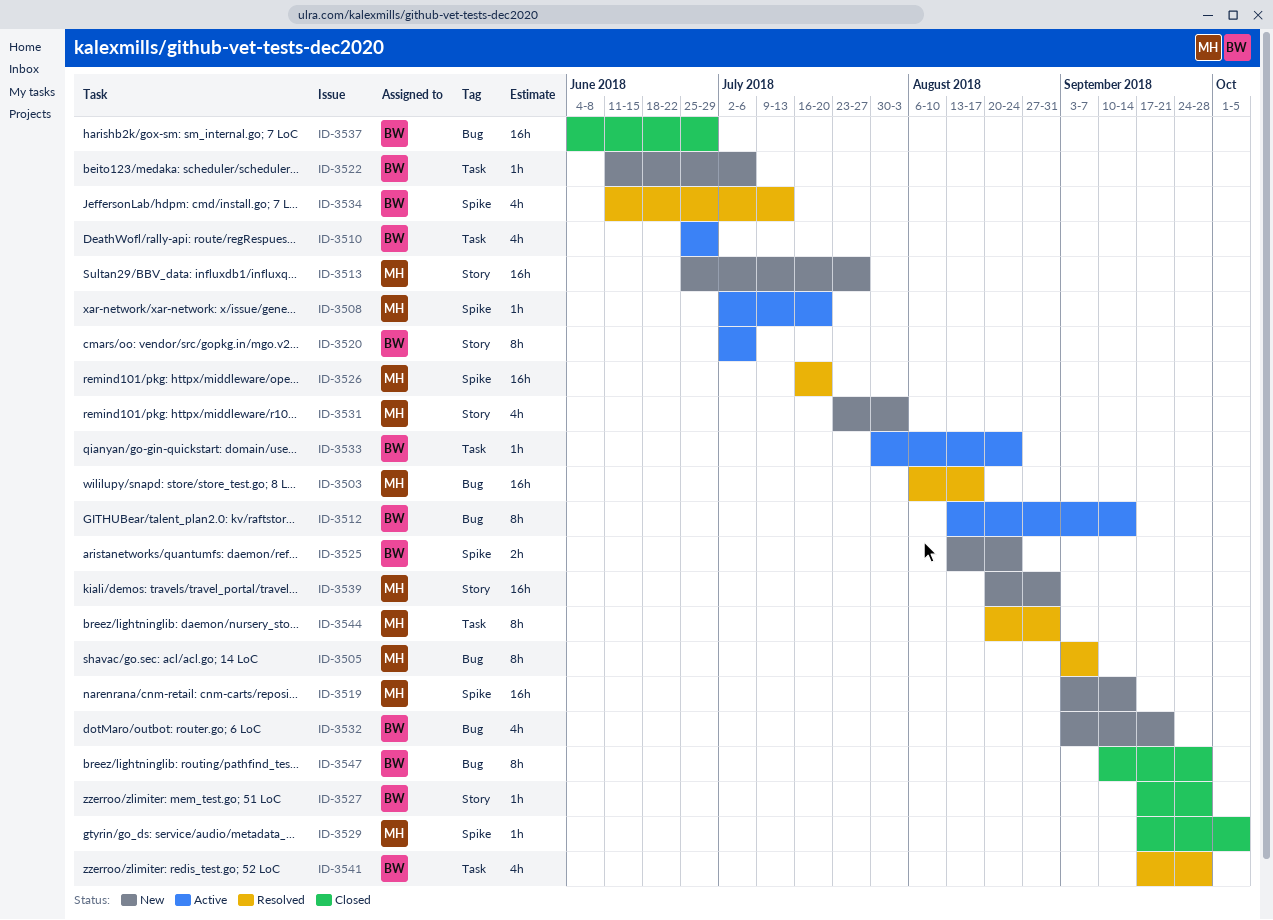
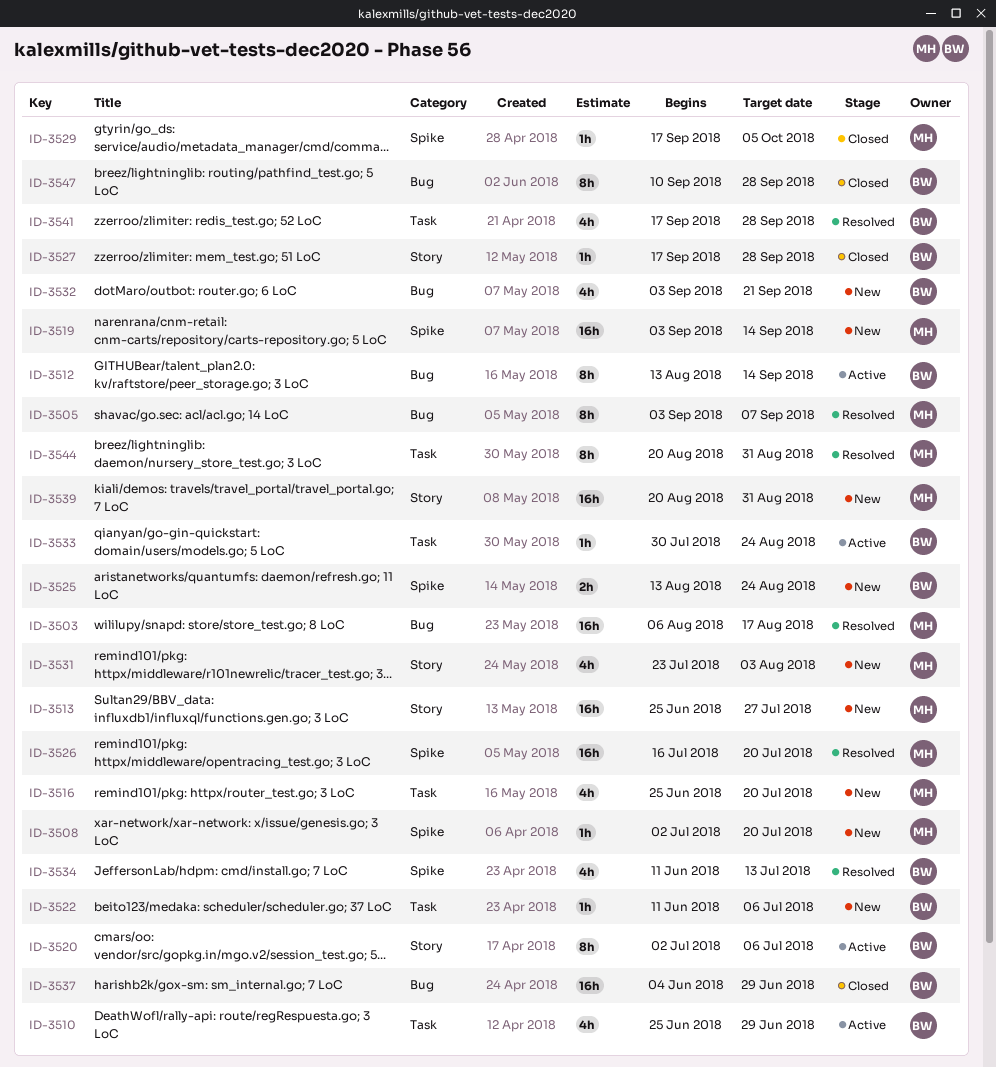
ID-3508, status: Active -> New
ID-3516: none -> present

